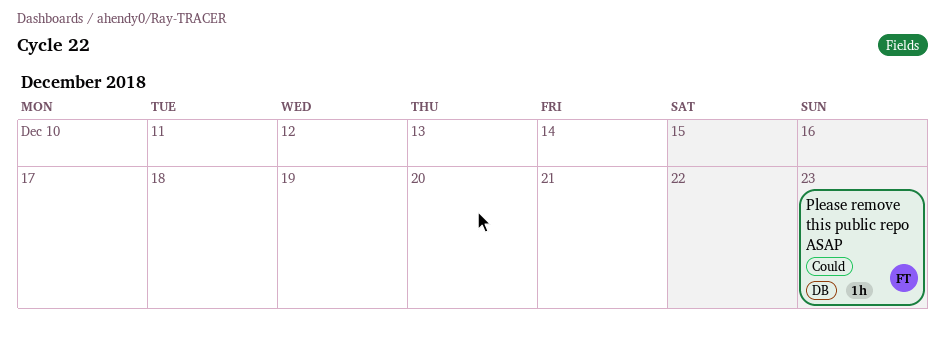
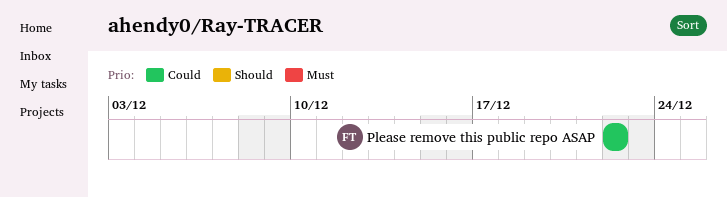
Please remove this public repo ASAP, due: Dec 23 -> Dec 22

